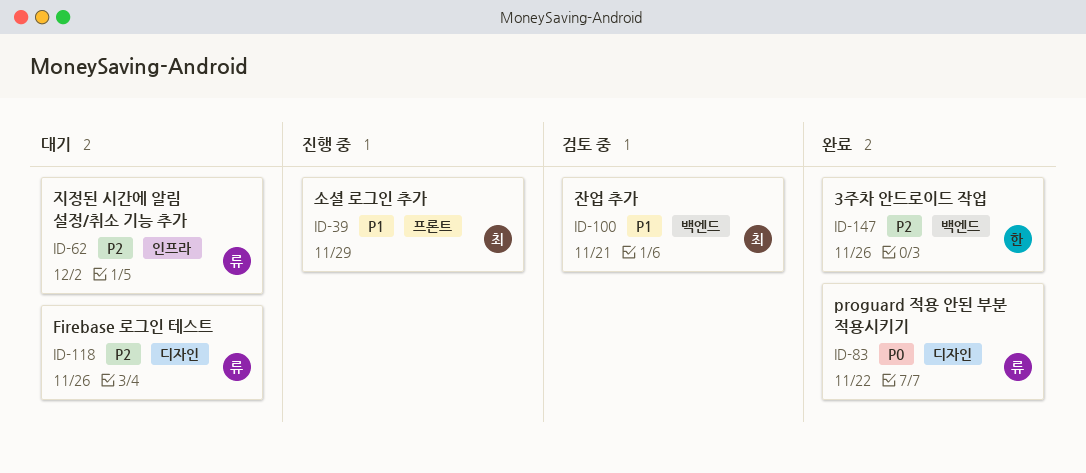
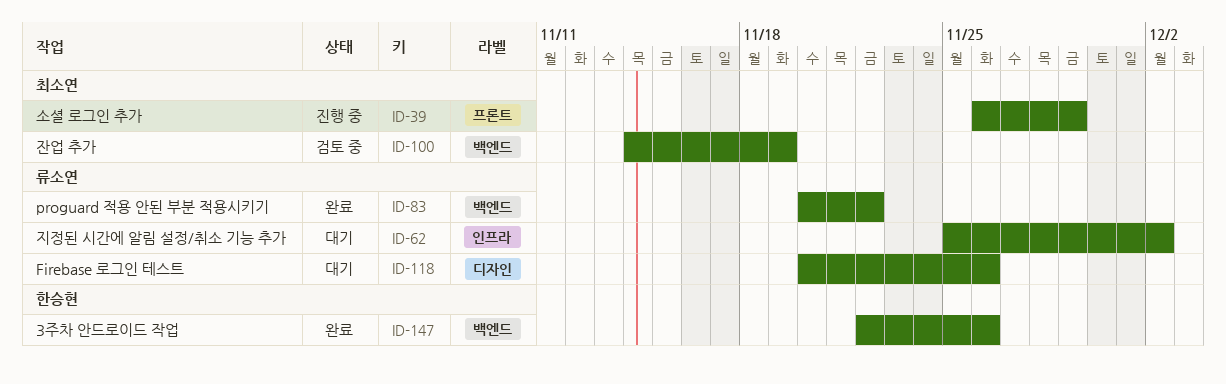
ID-83, label: 디자인 -> 백엔드
ID-100, due: Nov 21 -> Nov 19

